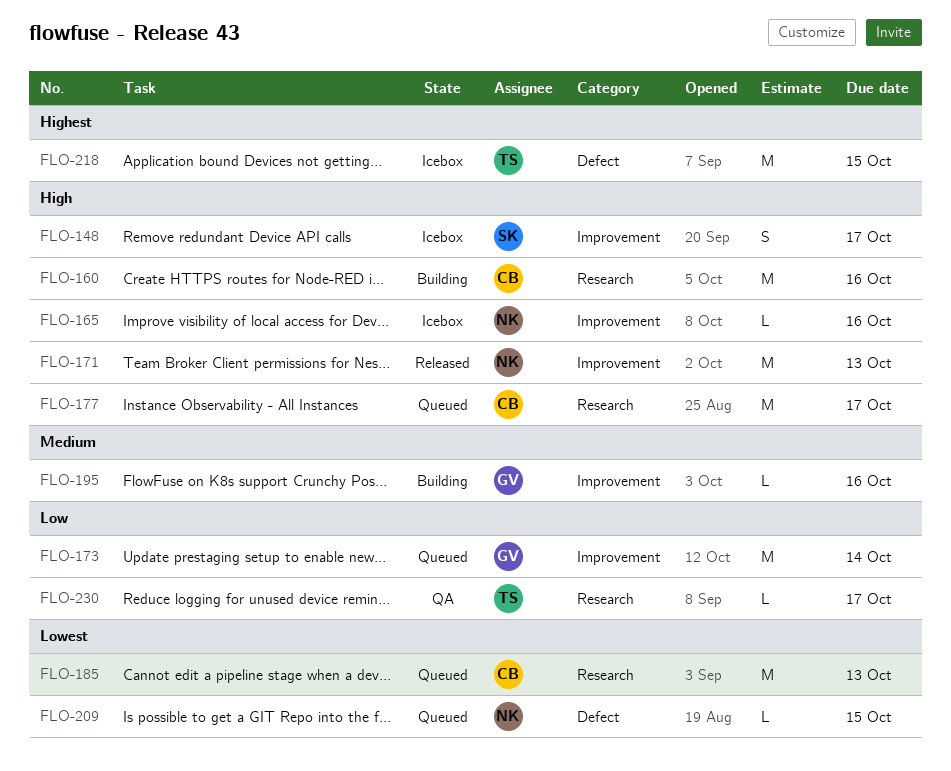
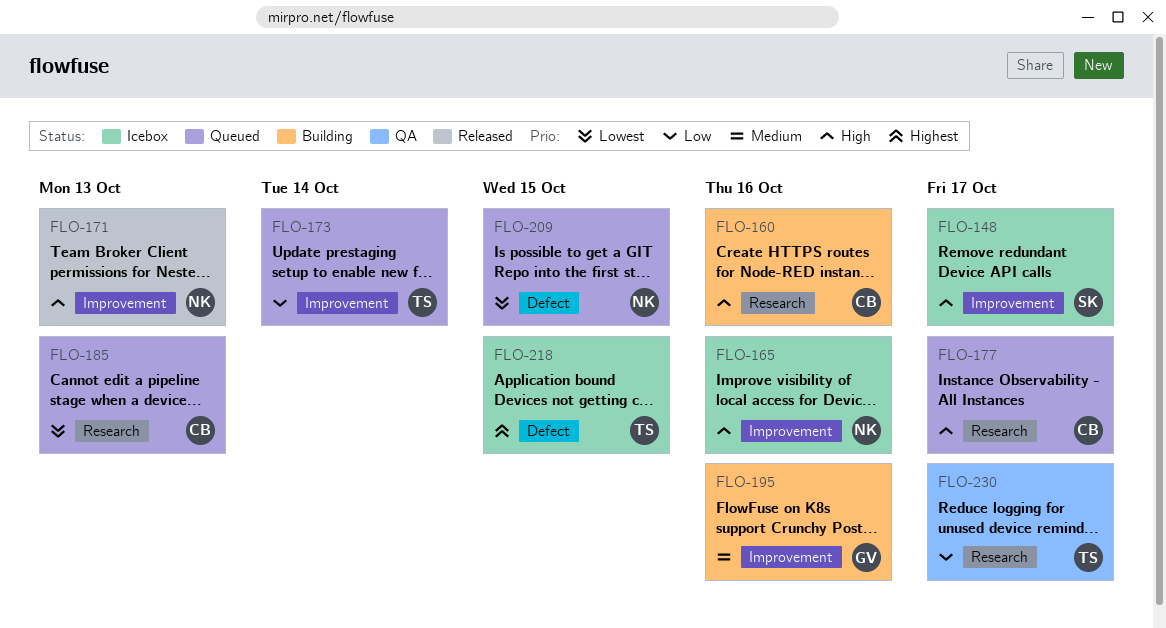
FLO-173, owner: GV -> TS

